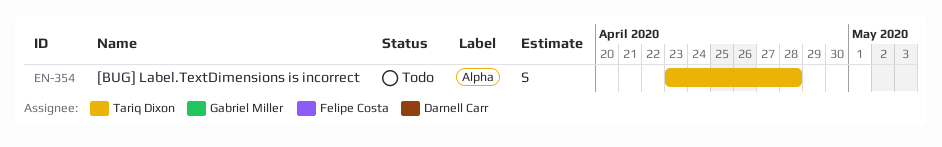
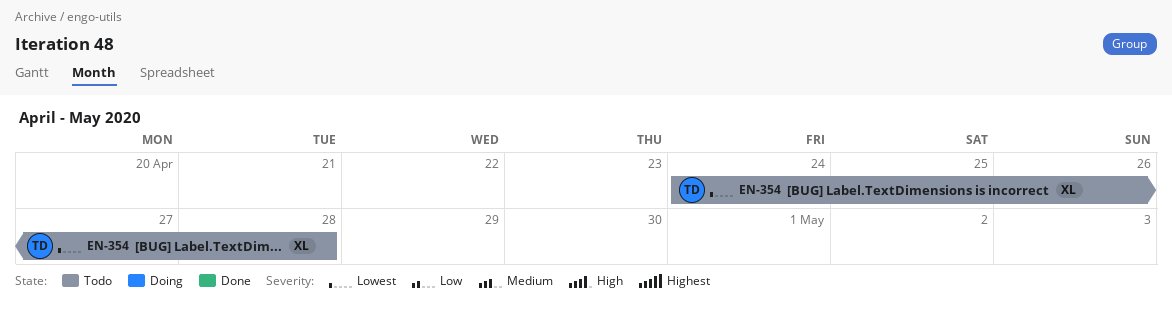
EN-354, estimate: S -> XL
EN-354, start: Apr 23 -> Apr 24

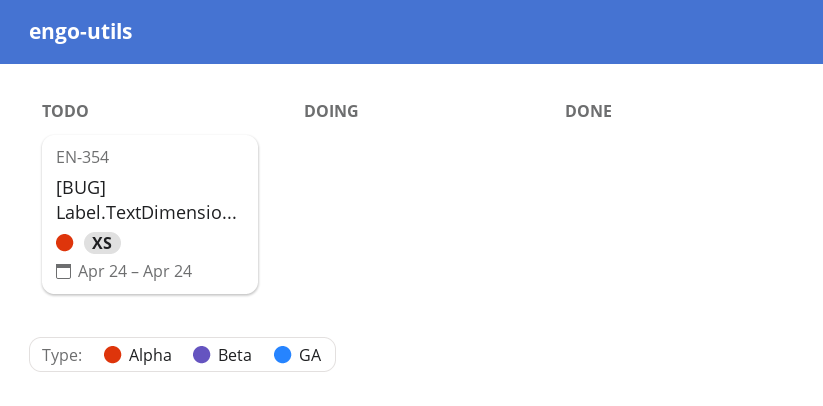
EN-354, estimate: XL -> XS
EN-354, due: Apr 28 -> Apr 24

